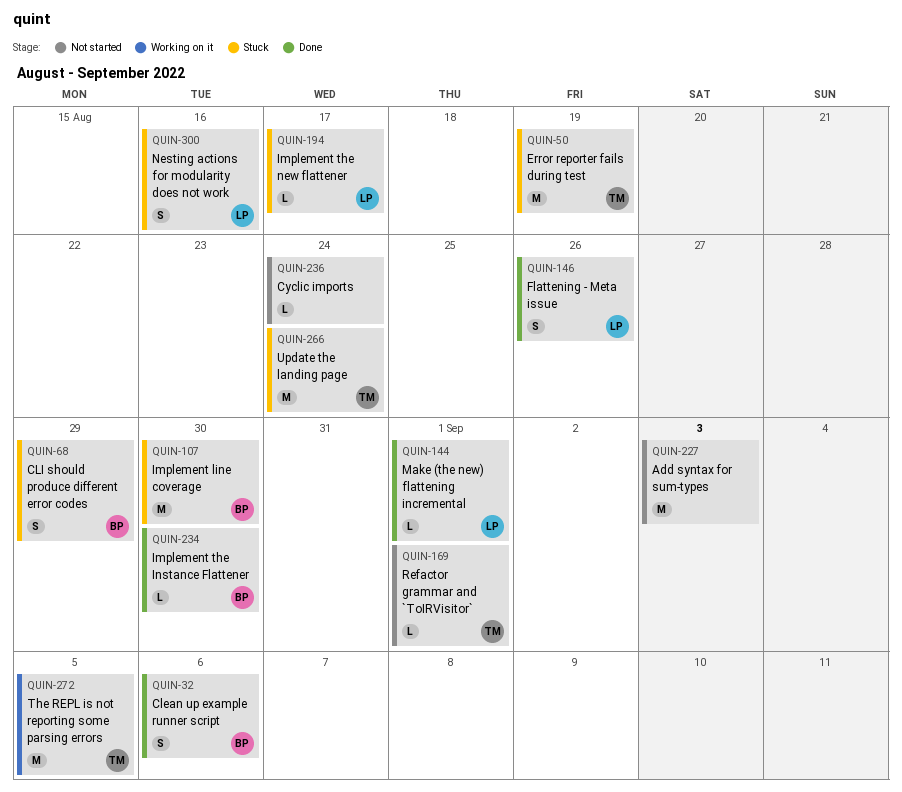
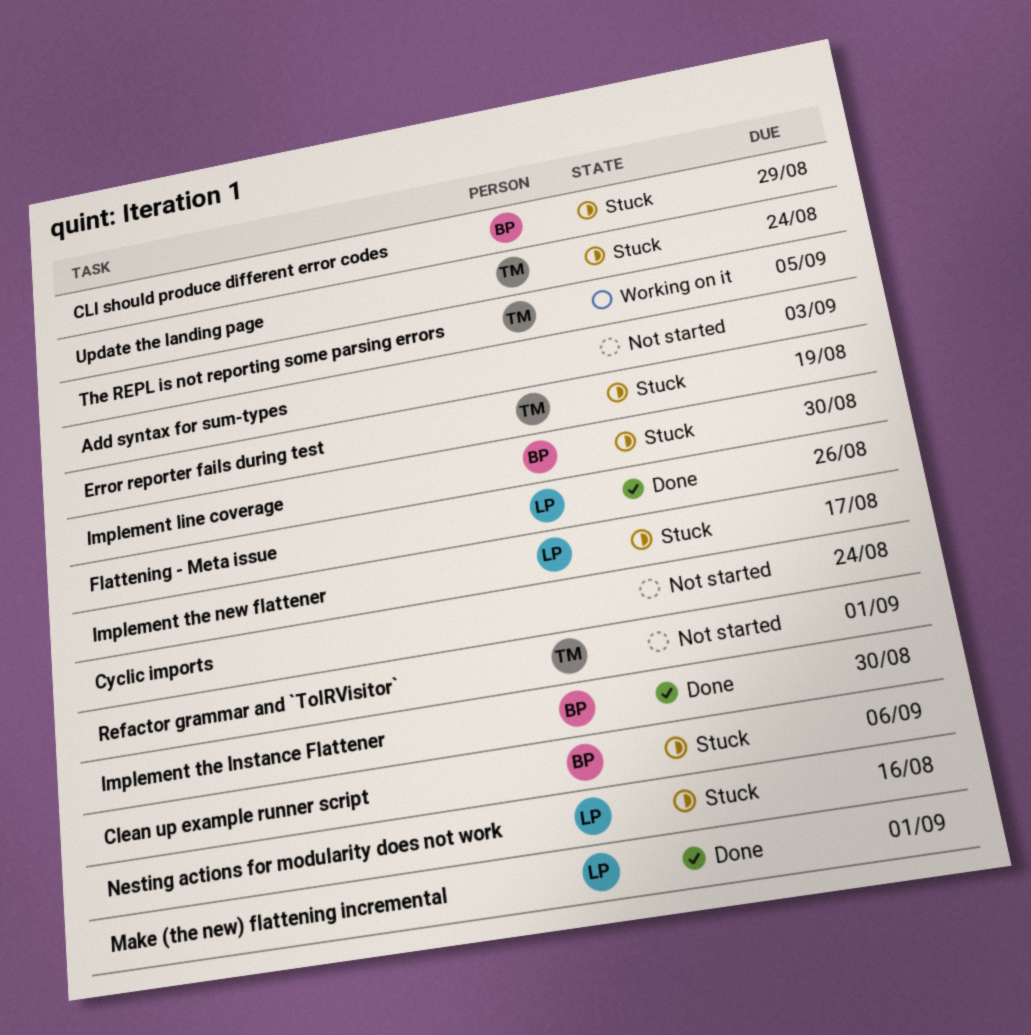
Clean up example runner script, status: Done -> Stuck

